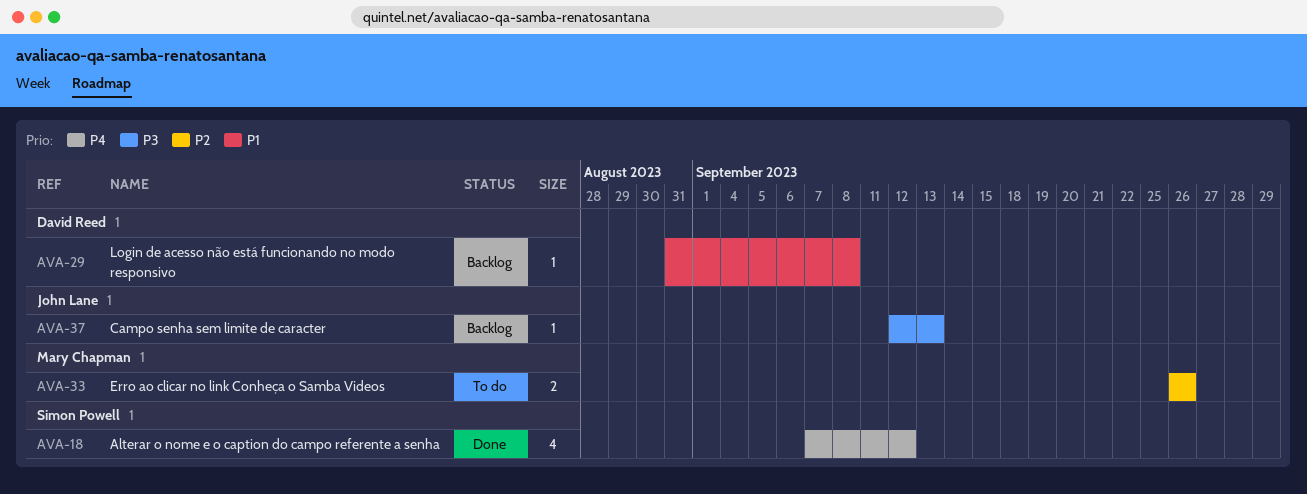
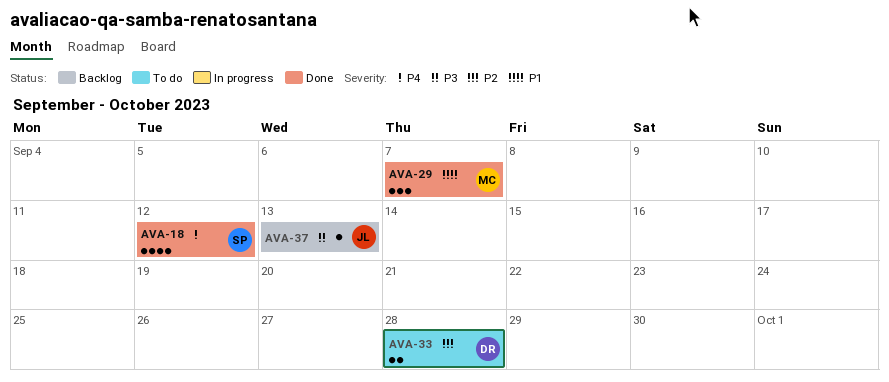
AVA-29, status: Backlog -> Done
AVA-29, owner: David Reed -> Mary Chapman
AVA-29, estimate: 1 -> 3
AVA-29, due: Sep 8 -> Sep 7
AVA-33, owner: Mary Chapman -> David Reed
AVA-33, due: Sep 26 -> Sep 28

